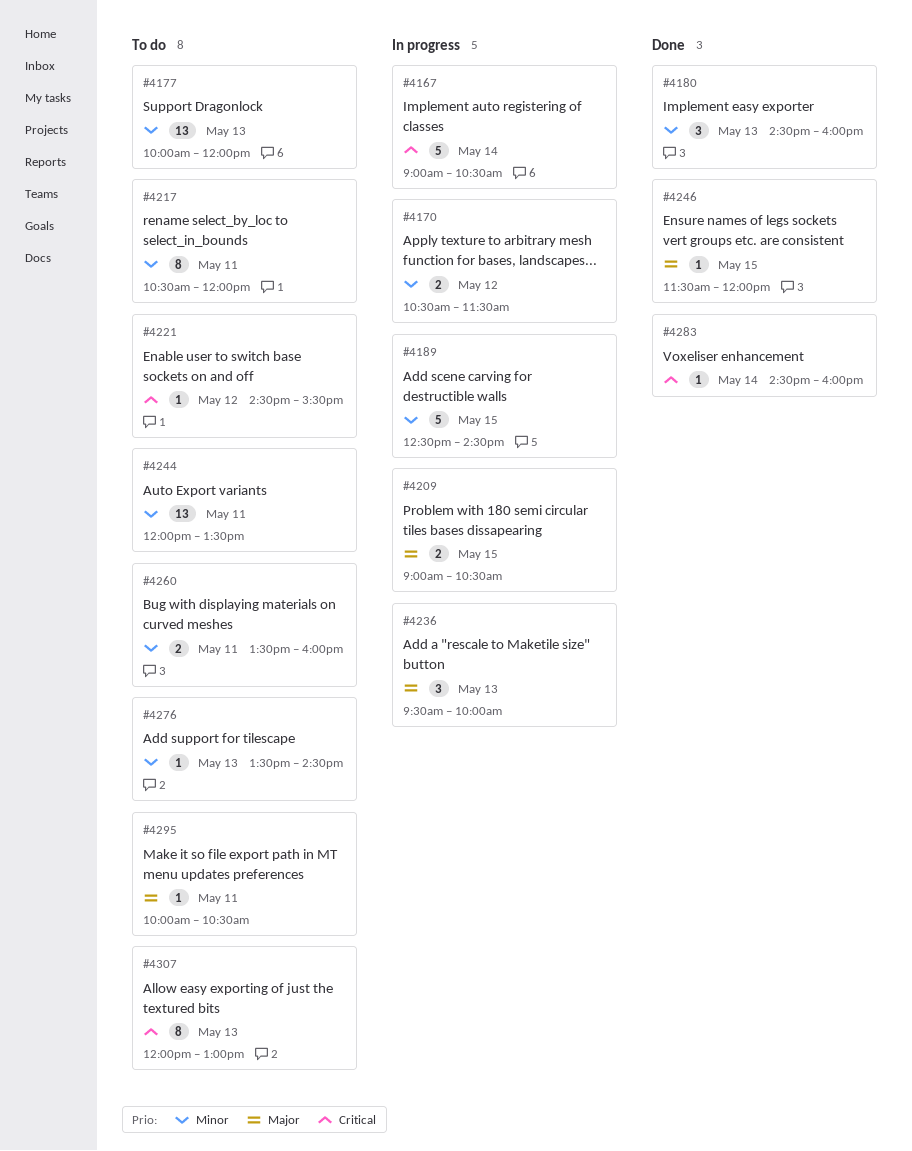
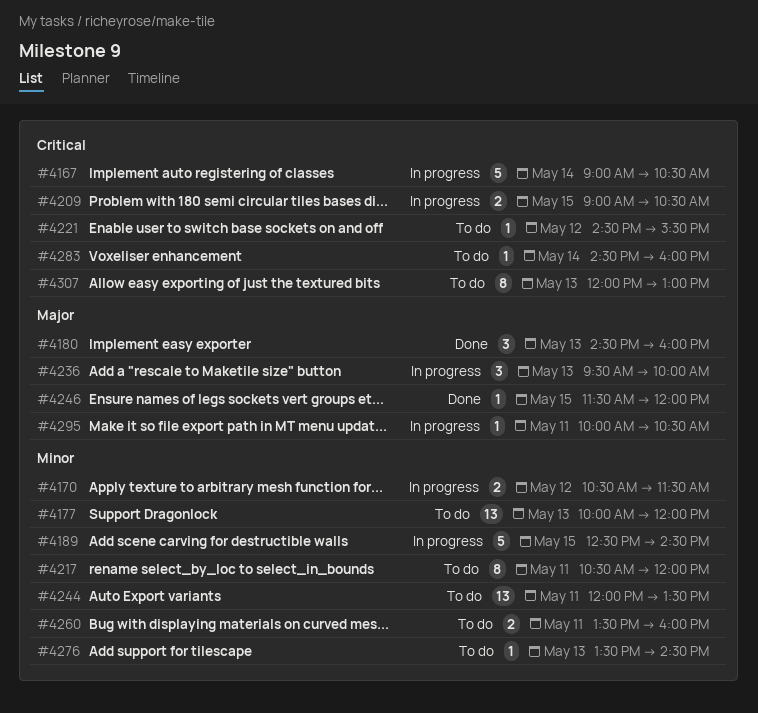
#4180, priority: Minor -> Major
#4209, priority: Major -> Critical
#4283, status: Done -> To do
#4295, status: To do -> In progress

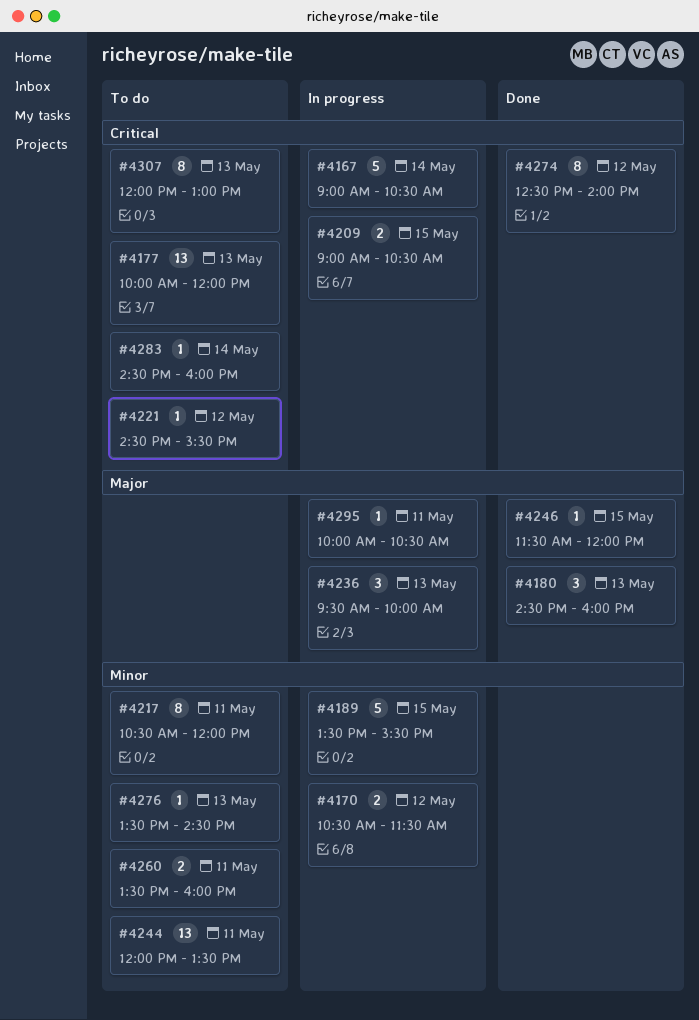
#4177, priority: Minor -> Critical
#4189, begins: 12:30 -> 13:30
#4189, ends: 14:30 -> 15:30
#4274: none -> present

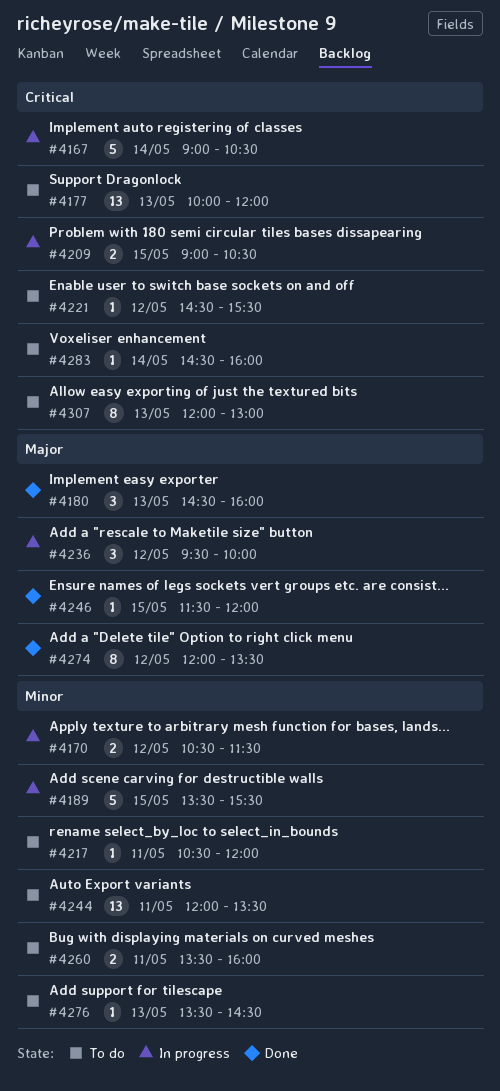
#4217, estimate: 8 -> 1
#4236, day: May 13 -> May 12
#4274, priority: Critical -> Major
#4274, begins: 12:30 -> 12:00
#4274, ends: 14:00 -> 13:30
#4295: present -> none

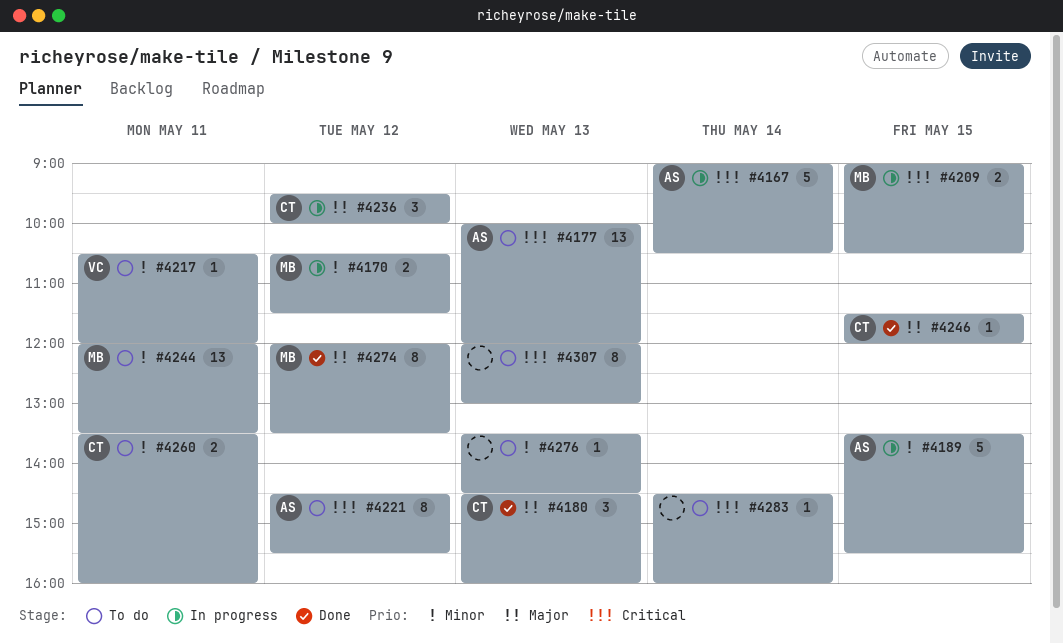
#4221, estimate: 1 -> 8

